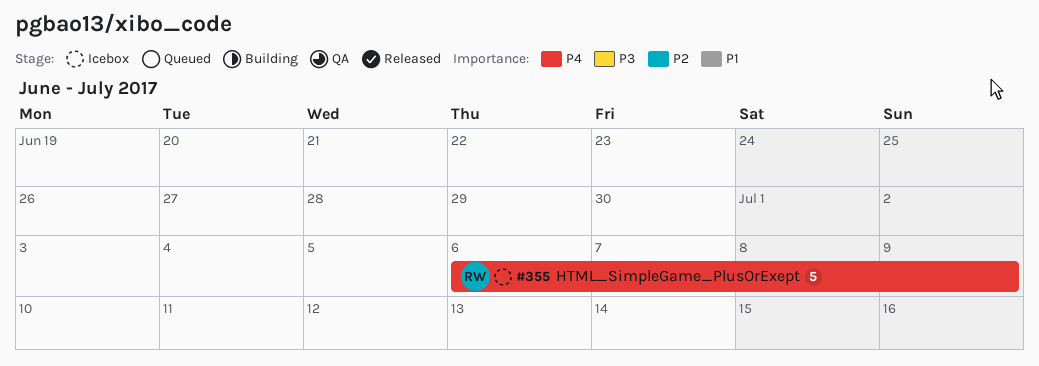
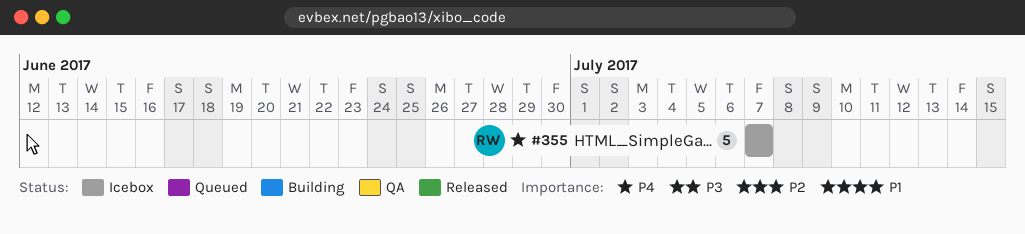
#355, start: Jul 6 -> Jul 7
#355, due: Jul 9 -> Jul 7

